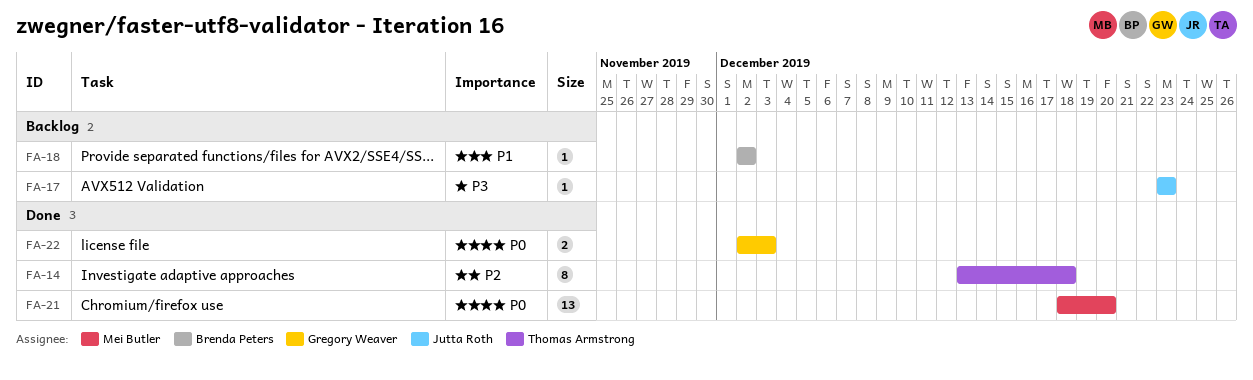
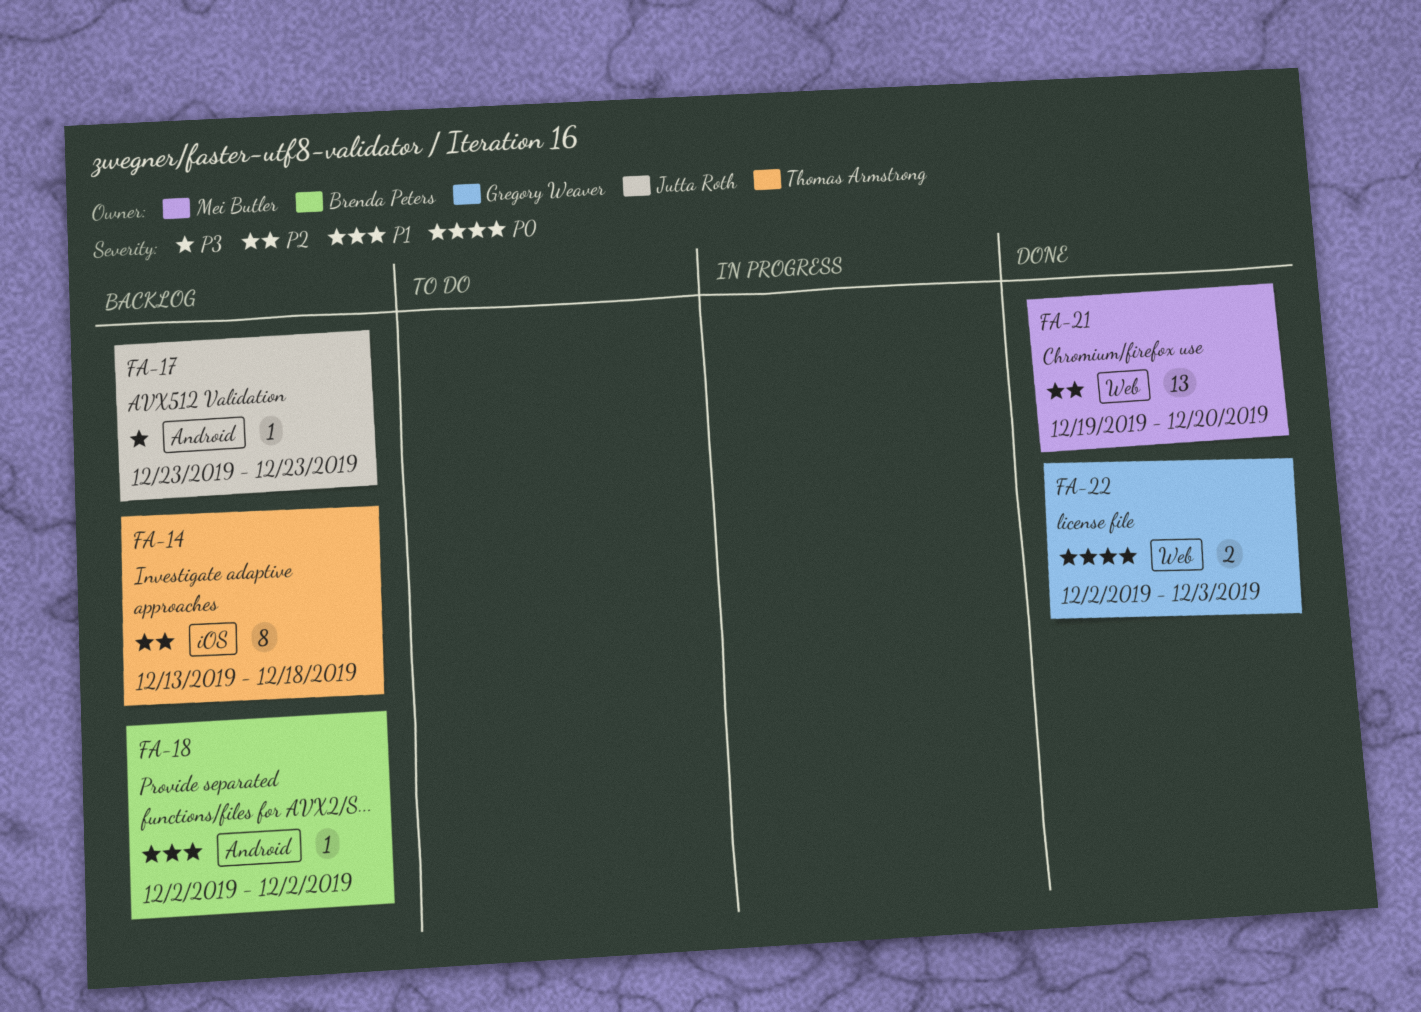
FA-14, status: Done -> Backlog
FA-21, priority: P0 -> P2
FA-21, start: Dec 18 -> Dec 19

